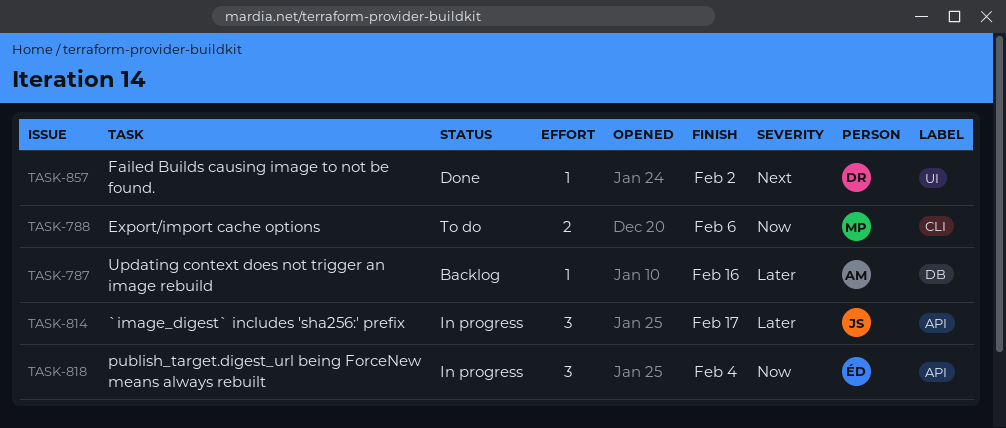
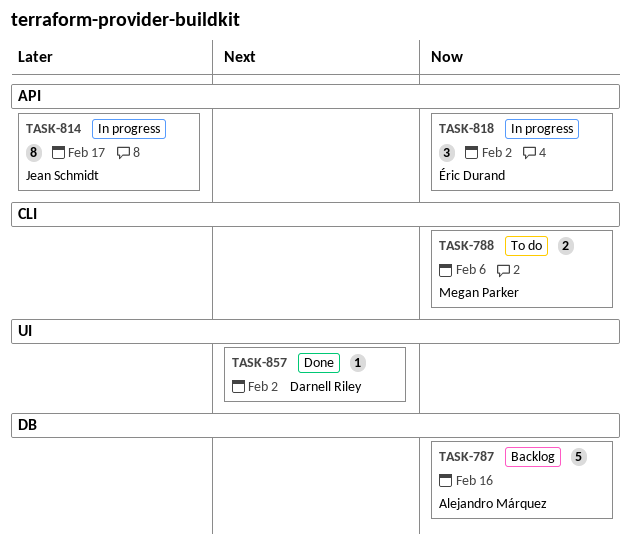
TASK-787, priority: Later -> Now
TASK-787, estimate: 1 -> 5
TASK-814, estimate: 3 -> 8
TASK-818, due: Feb 4 -> Feb 2

